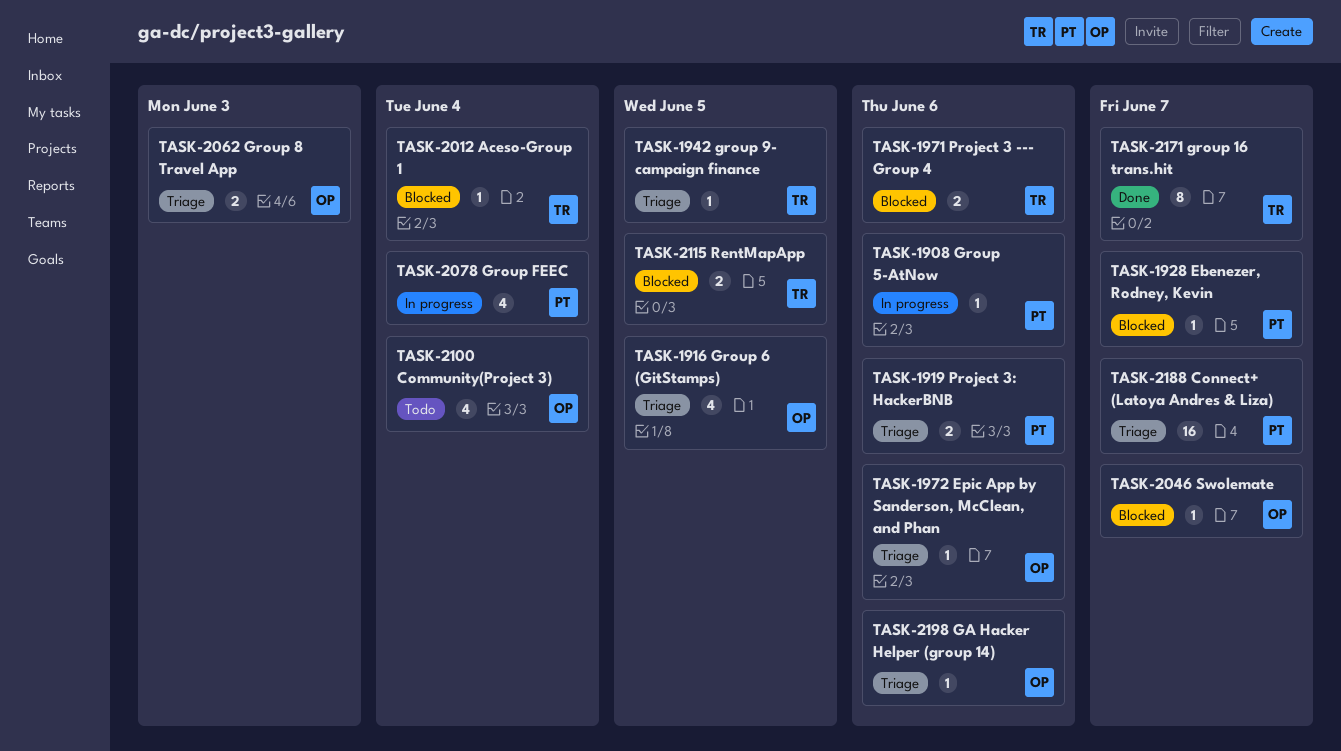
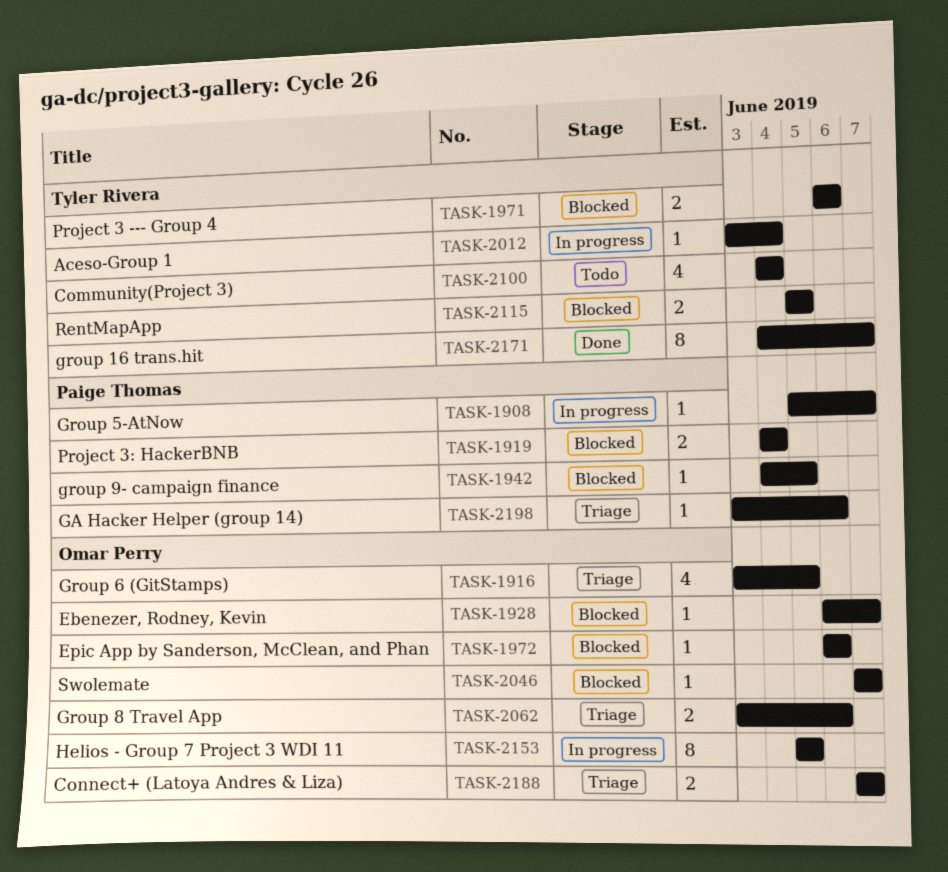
TASK-1908, due: Jun 6 -> Jun 7
TASK-1919, status: Triage -> Blocked
TASK-1919, due: Jun 6 -> Jun 4
TASK-1928, owner: Paige Thomas -> Omar Perry
TASK-1942, status: Triage -> Blocked
TASK-1942, owner: Tyler Rivera -> Paige Thomas
TASK-1972, status: Triage -> Blocked
TASK-2012, status: Blocked -> In progress
TASK-2062, due: Jun 3 -> Jun 6
TASK-2078: present -> none
TASK-2100, owner: Omar Perry -> Tyler Rivera
TASK-2153: none -> present
TASK-2188, owner: Paige Thomas -> Omar Perry
TASK-2188, estimate: 16 -> 2
TASK-2198, owner: Omar Perry -> Paige Thomas

